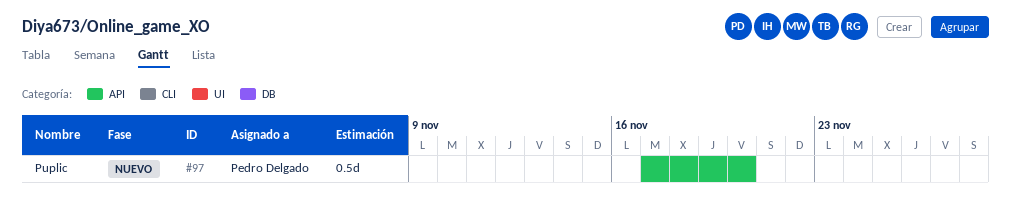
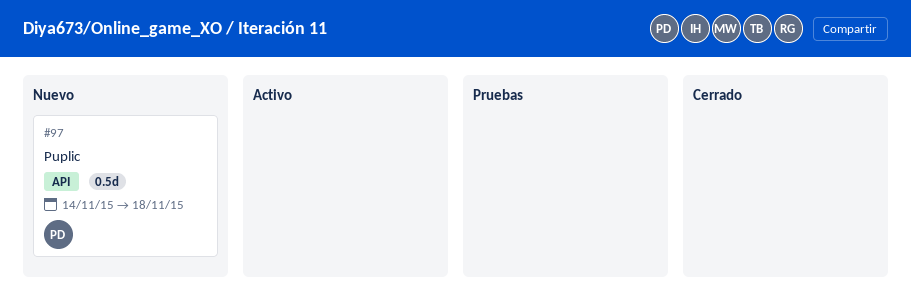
#97, start: Nov 17 -> Nov 14
#97, due: Nov 20 -> Nov 18

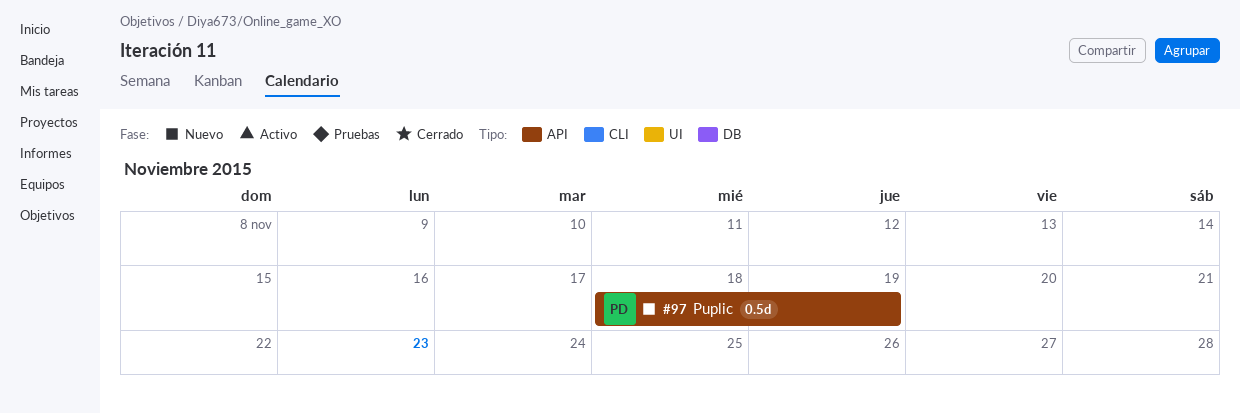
#97, start: Nov 14 -> Nov 18
#97, due: Nov 18 -> Nov 19

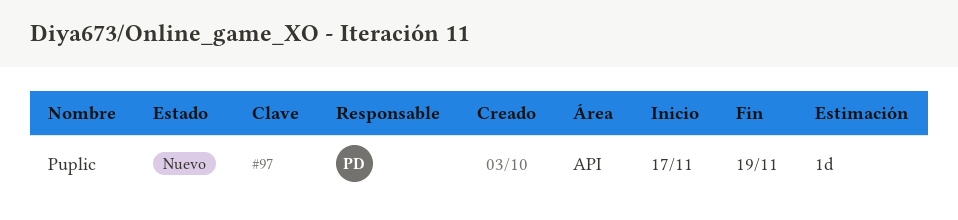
#97, estimate: 0.5d -> 1d
#97, start: Nov 18 -> Nov 17

